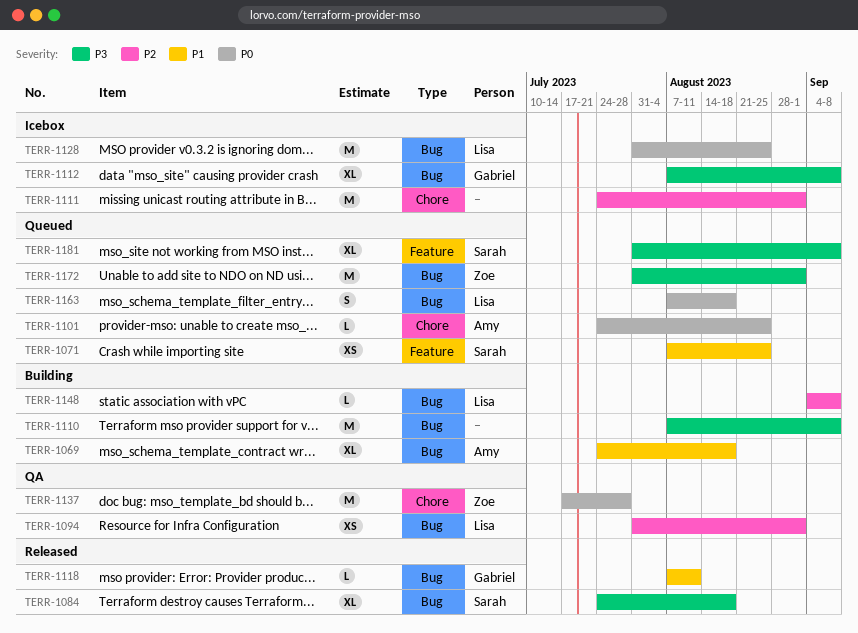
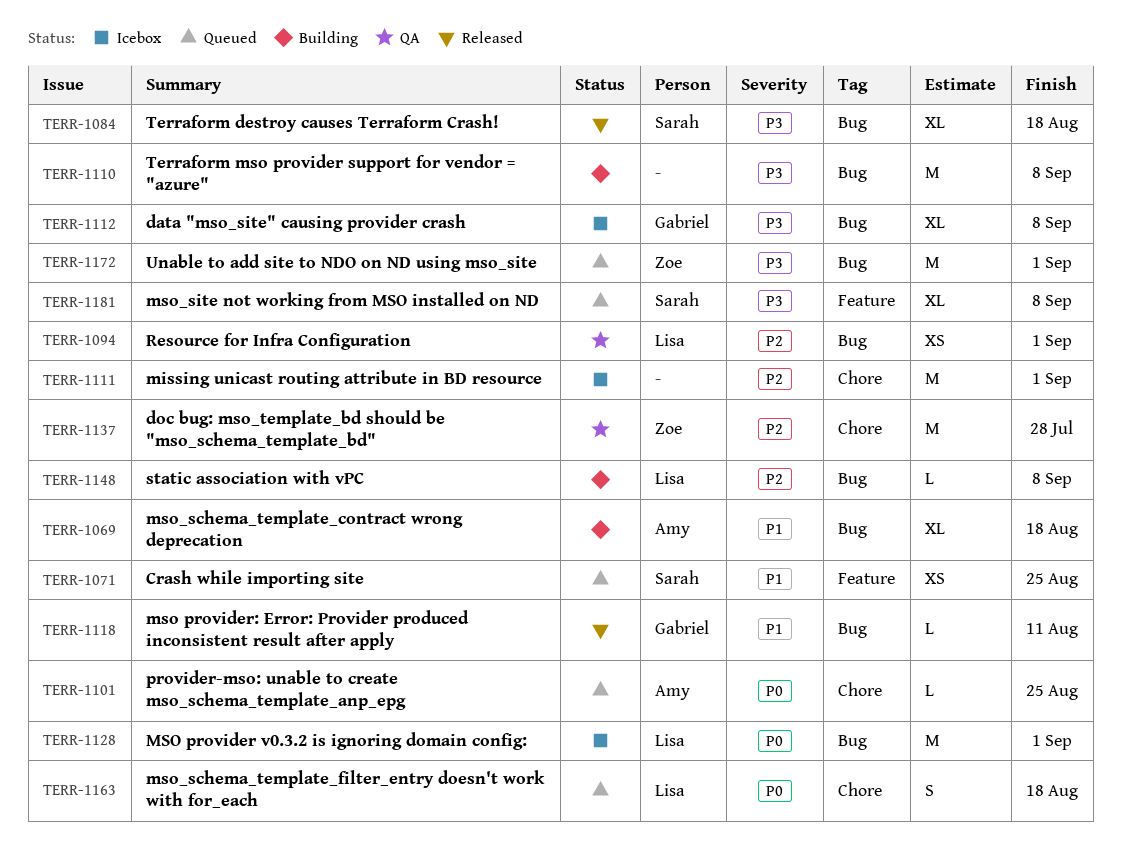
TERR-1128, due: Aug 25 -> Sep 1
TERR-1137, priority: P0 -> P2
TERR-1163, label: Bug -> Chore

